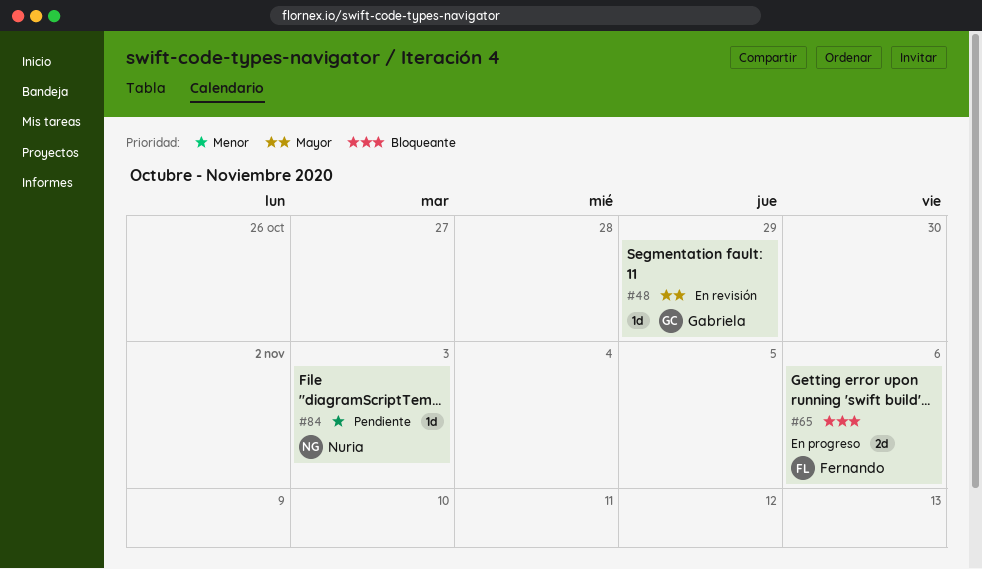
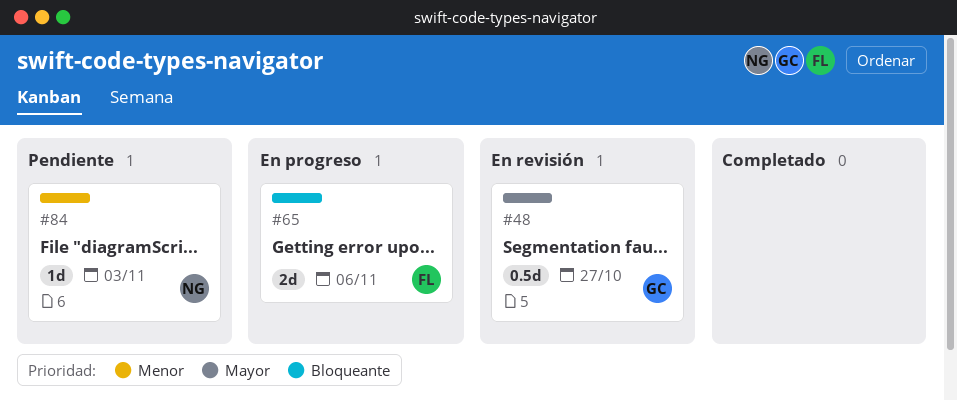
#48, estimate: 1d -> 0.5d
#48, due: Oct 29 -> Oct 27

